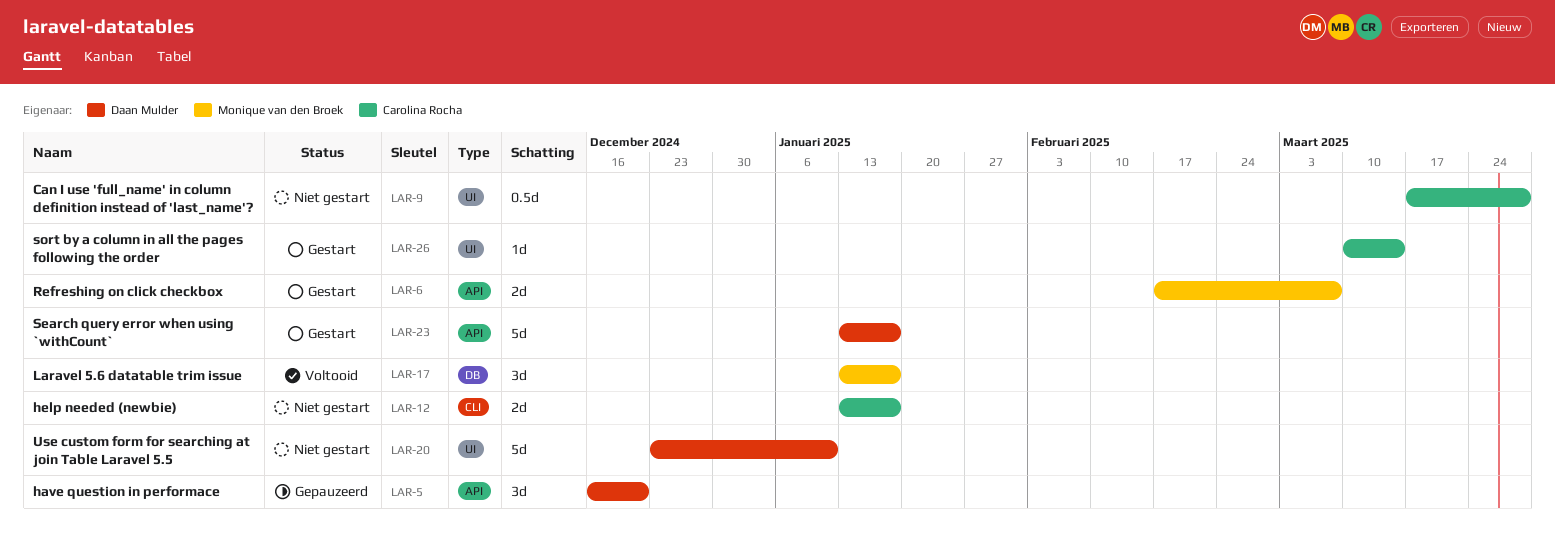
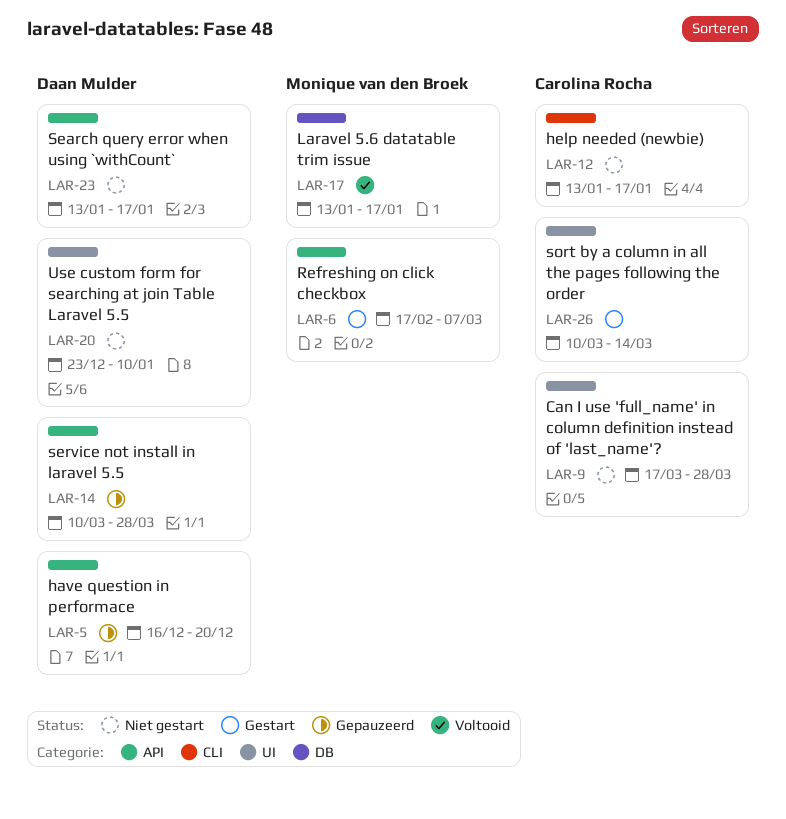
LAR-14: none -> present
LAR-23, status: Gestart -> Niet gestart

